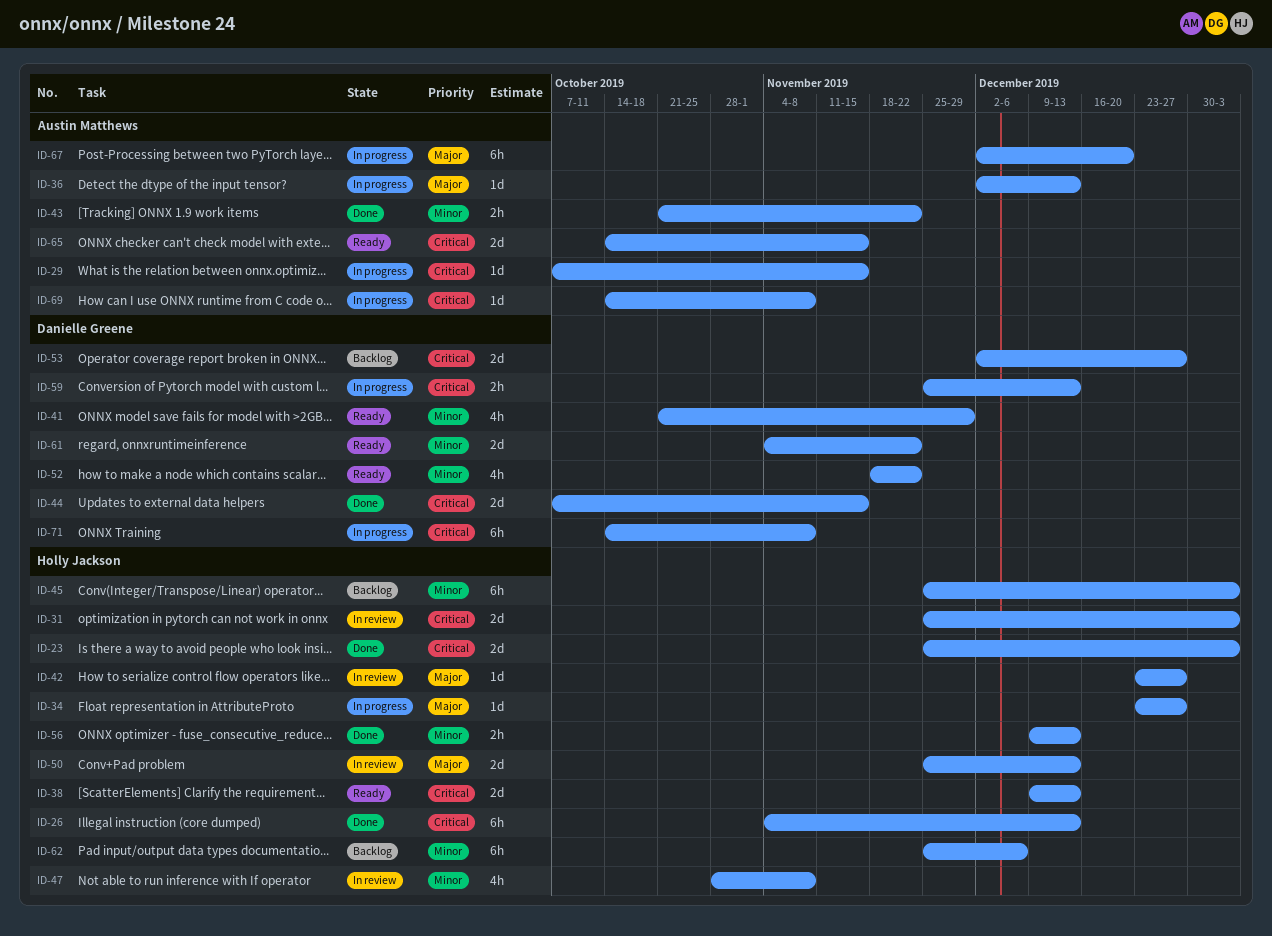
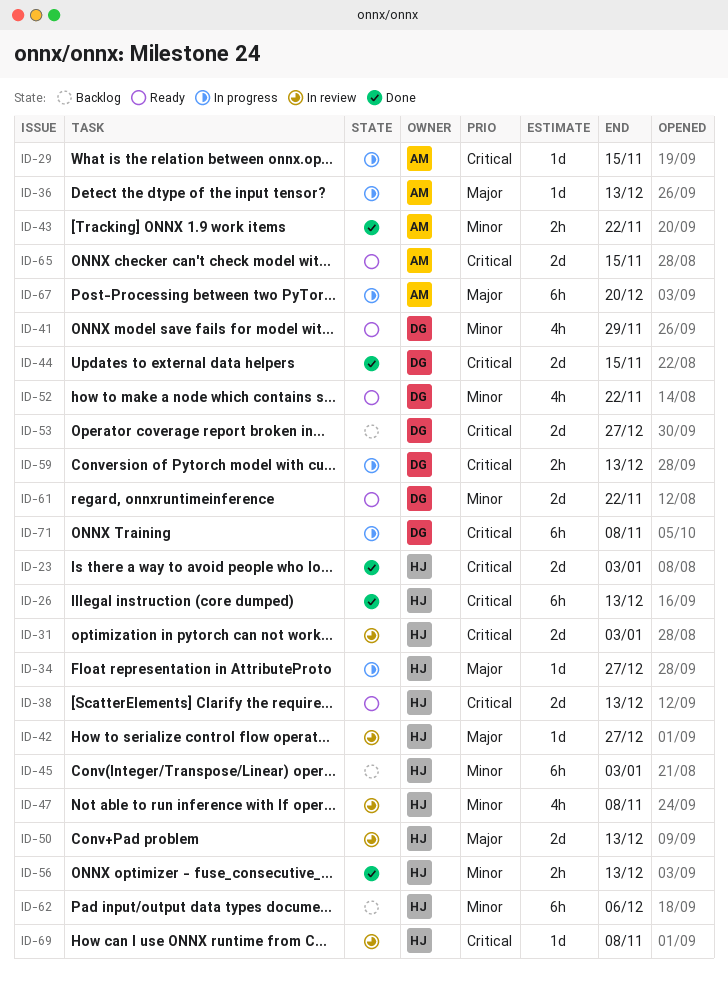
ID-69, status: In progress -> In review
ID-69, owner: Austin Matthews -> Holly Jackson

